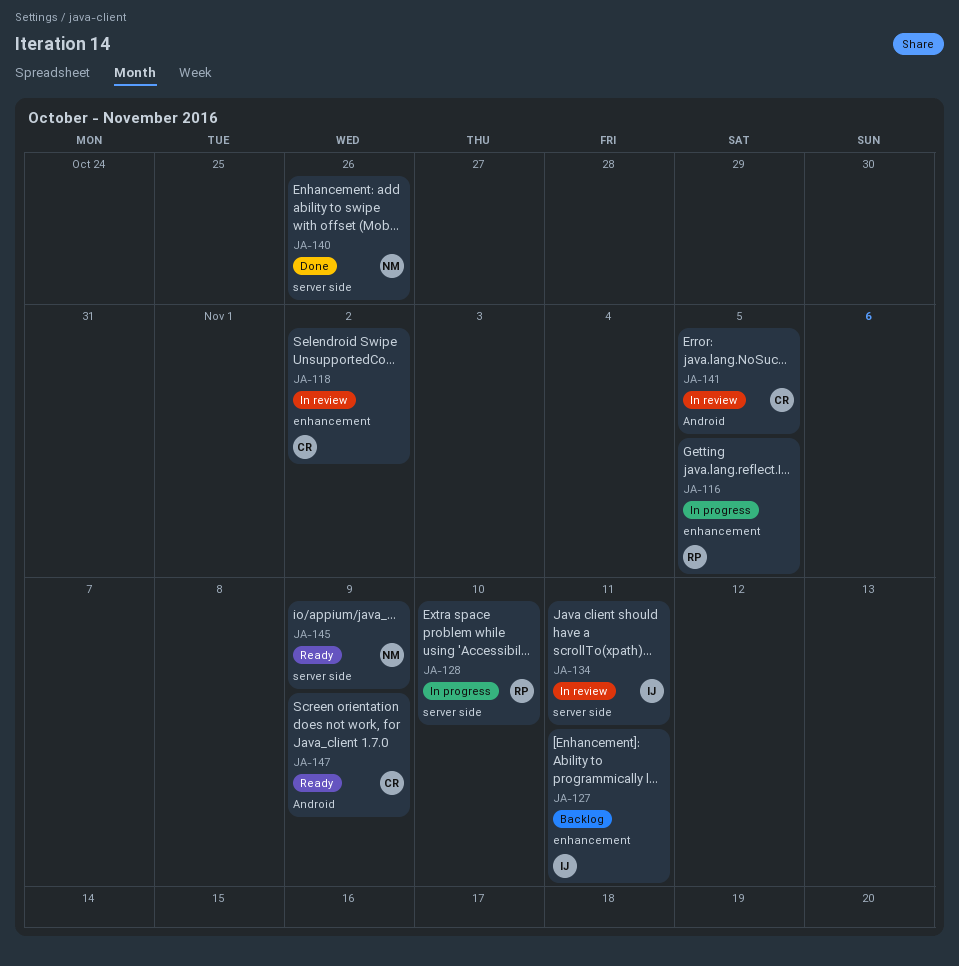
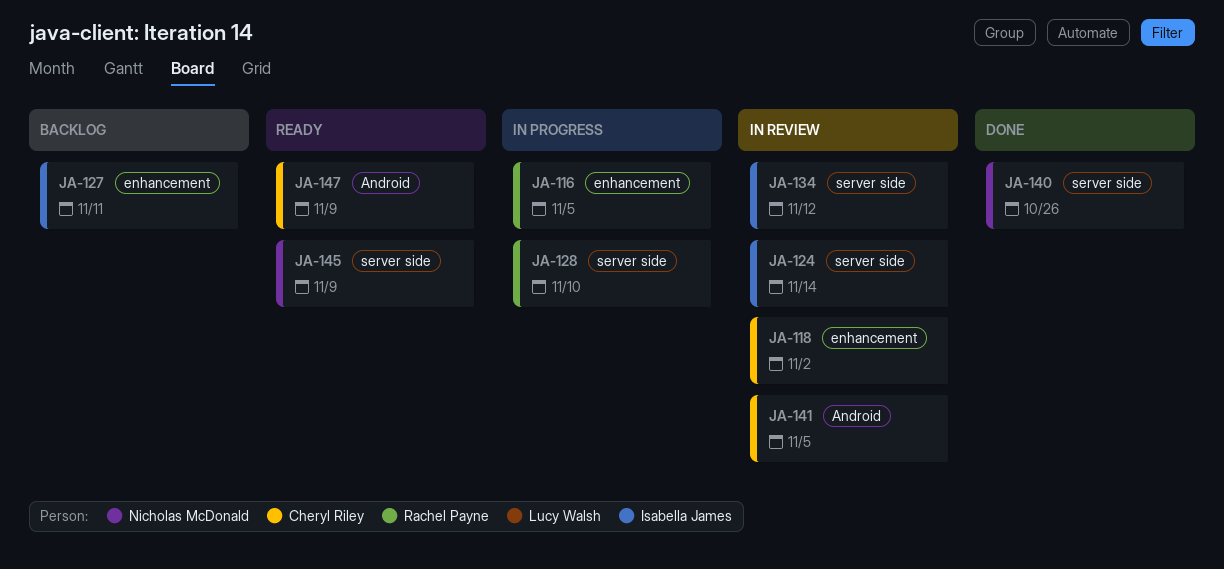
JA-124: none -> present
JA-134, due: Nov 11 -> Nov 12

